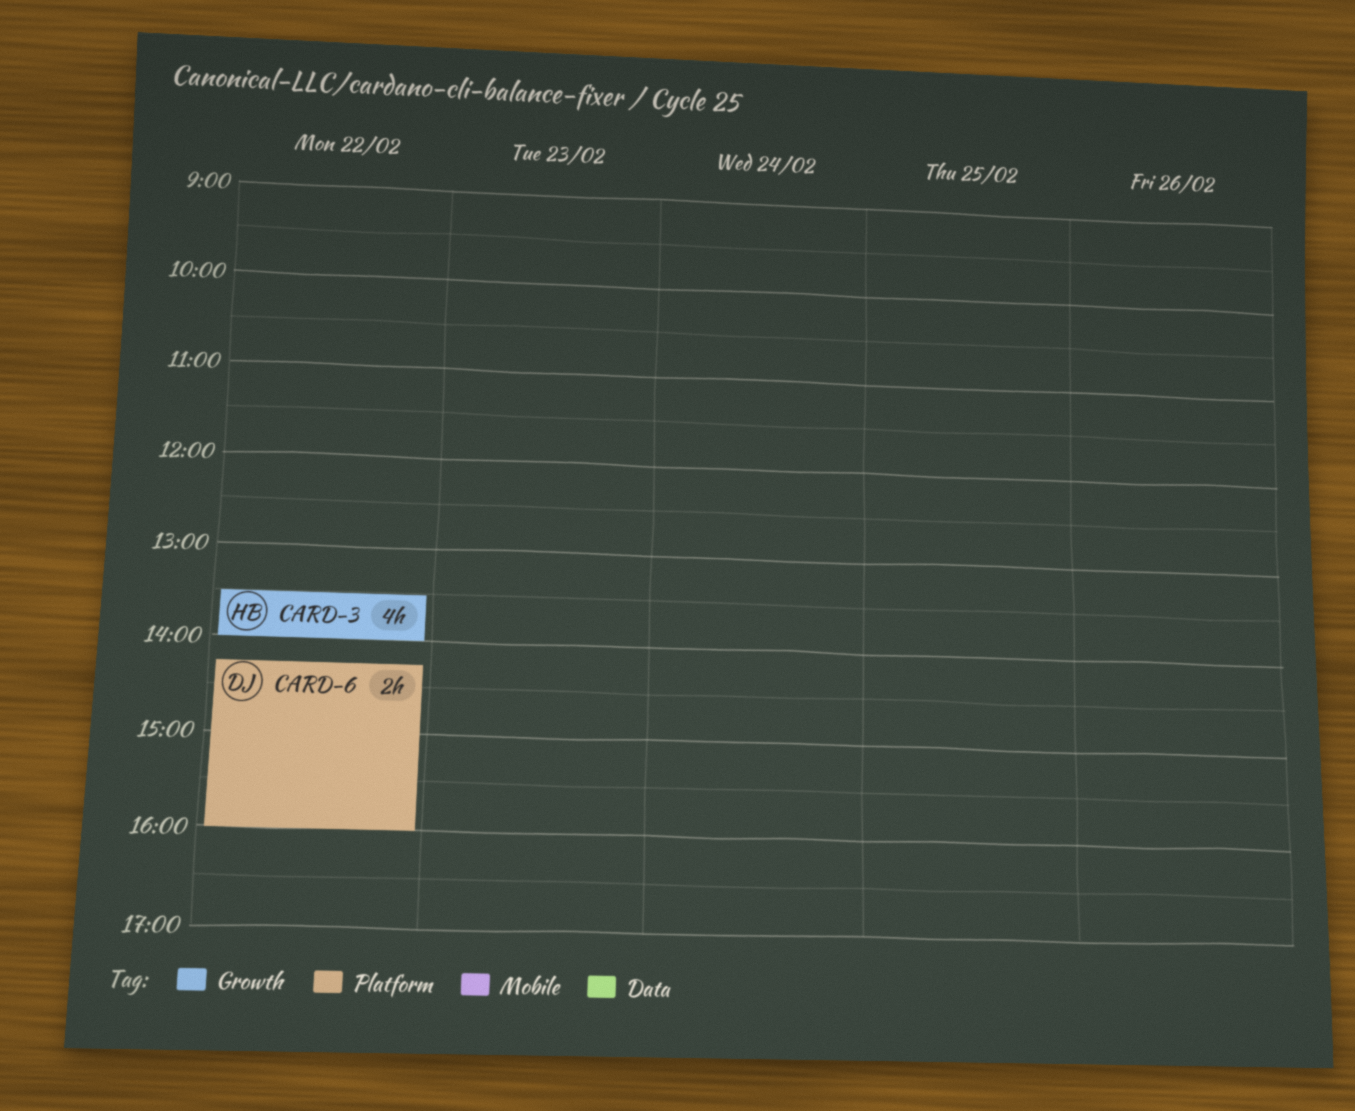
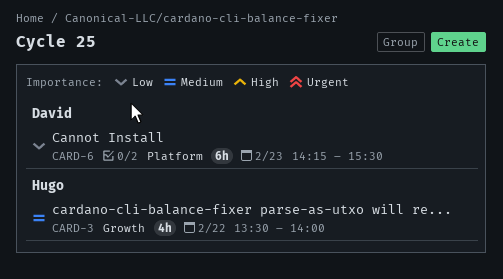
CARD-6, estimate: 2h -> 6h
CARD-6, day: Feb 22 -> Feb 23
CARD-6, ends: 16:00 -> 15:30

